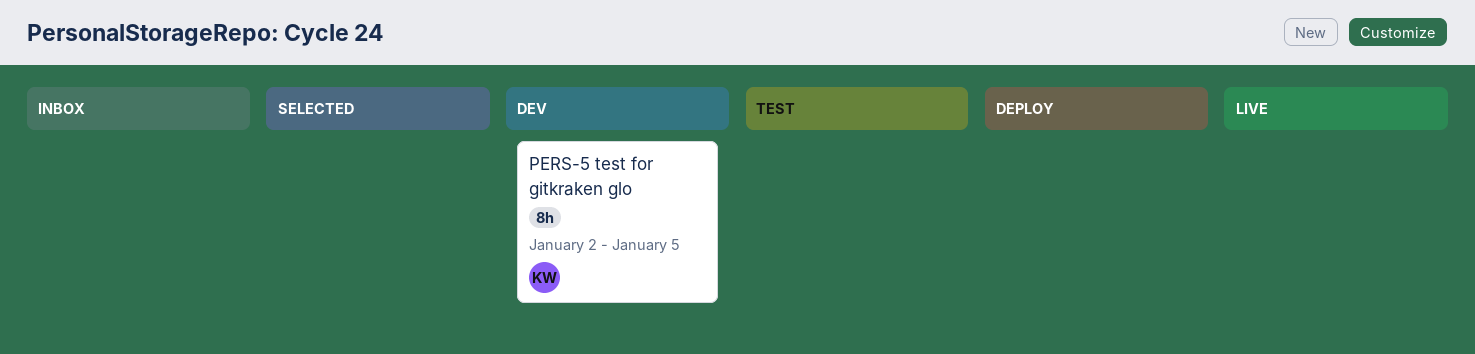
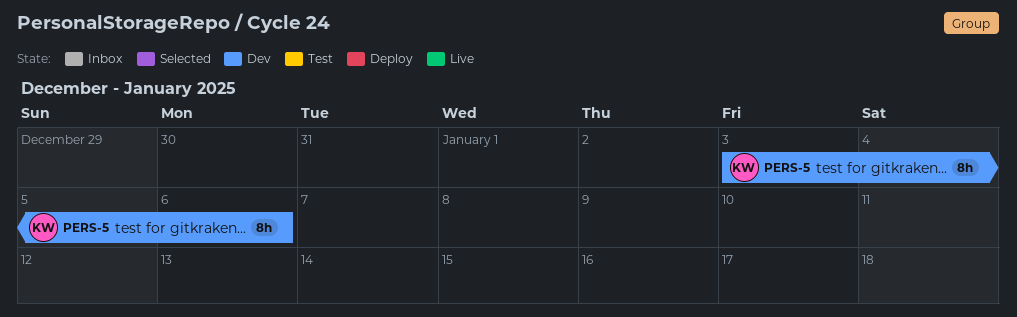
PERS-5, start: Jan 2 -> Jan 3
PERS-5, due: Jan 5 -> Jan 6

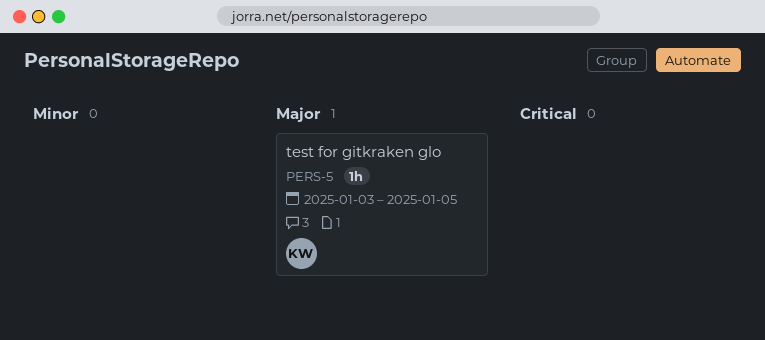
PERS-5, estimate: 8h -> 1h
PERS-5, due: Jan 6 -> Jan 5

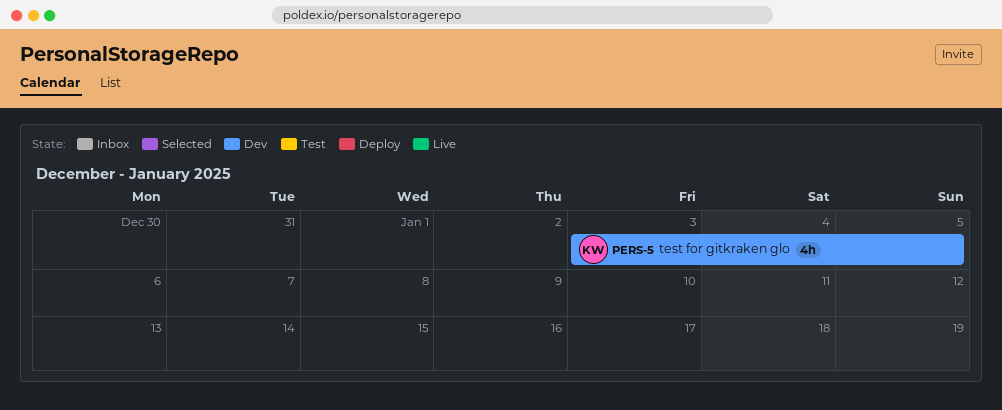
PERS-5, estimate: 1h -> 4h

